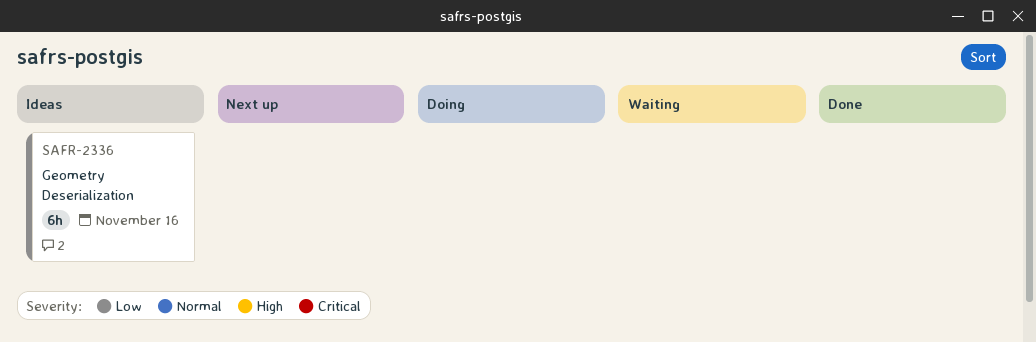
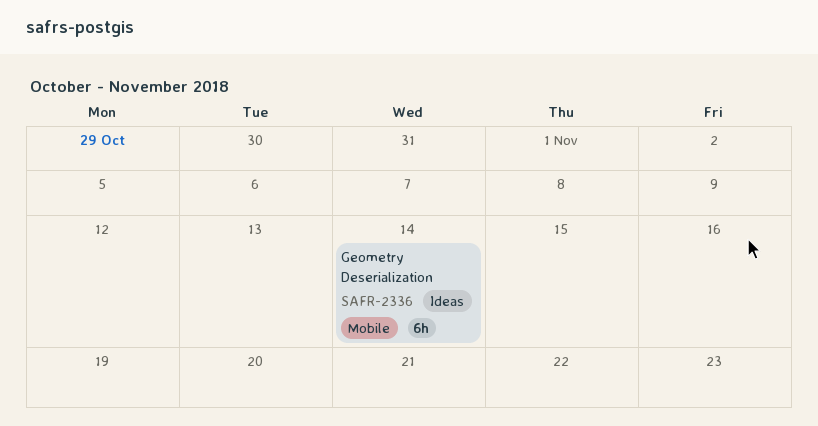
SAFR-2336, due: Nov 16 -> Nov 14

